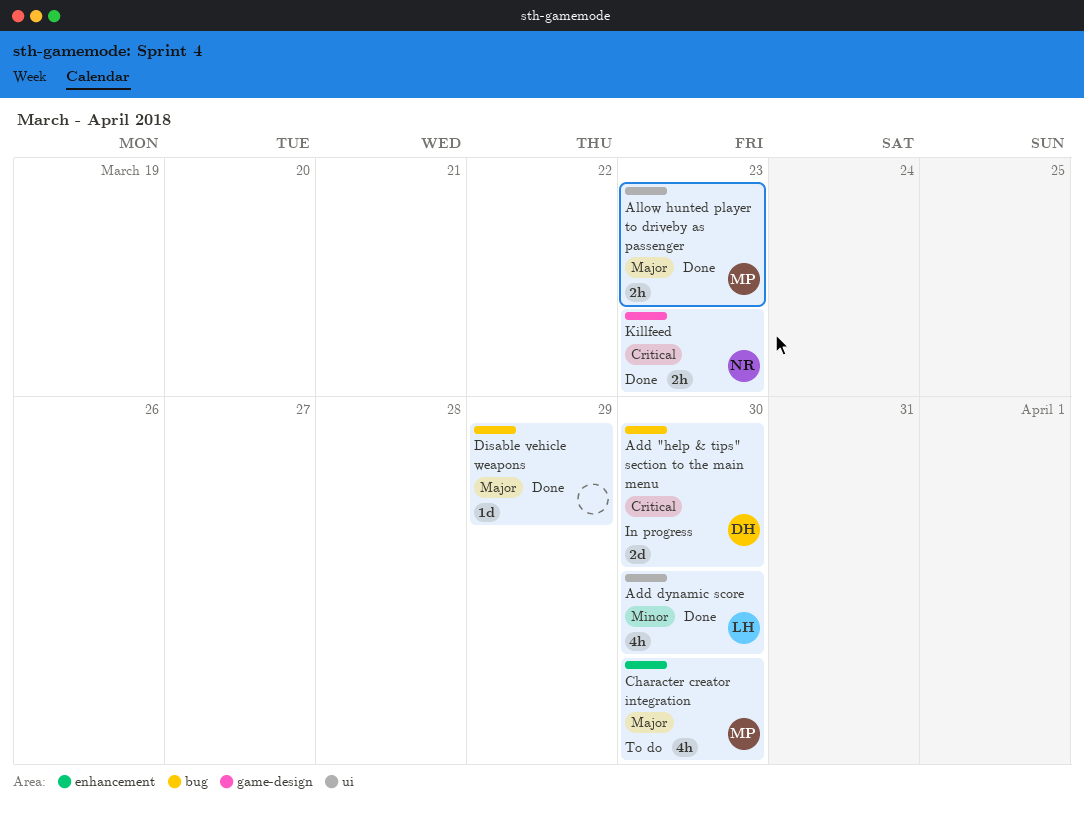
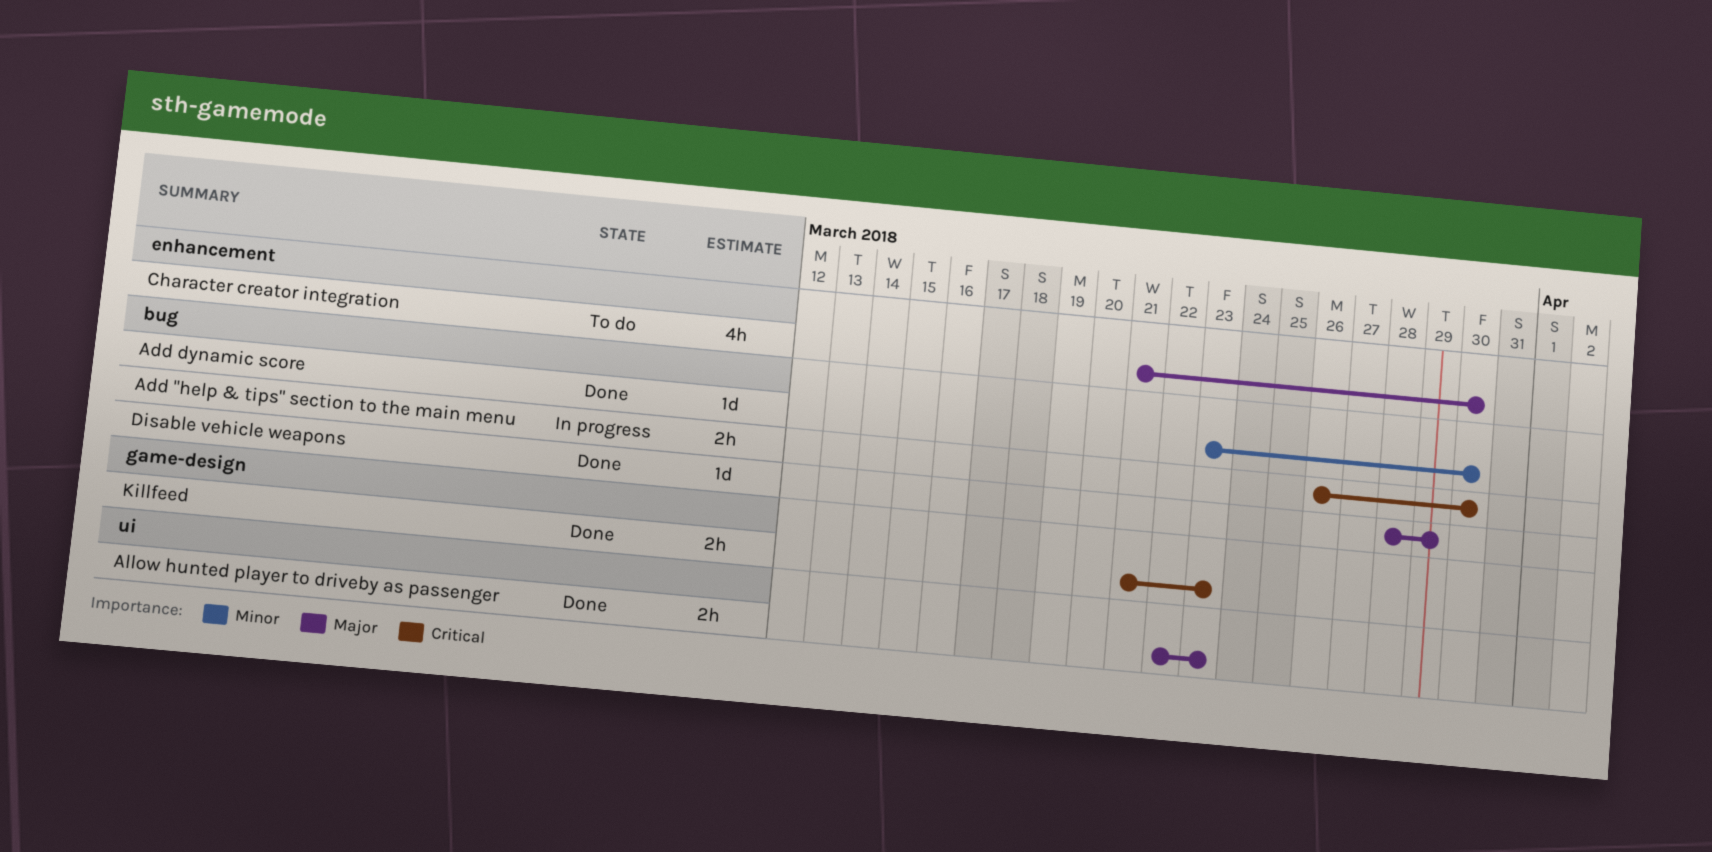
Add "help & tips" section to the main menu, estimate: 2d -> 2h
Add dynamic score, label: ui -> bug
Add dynamic score, estimate: 4h -> 1d

